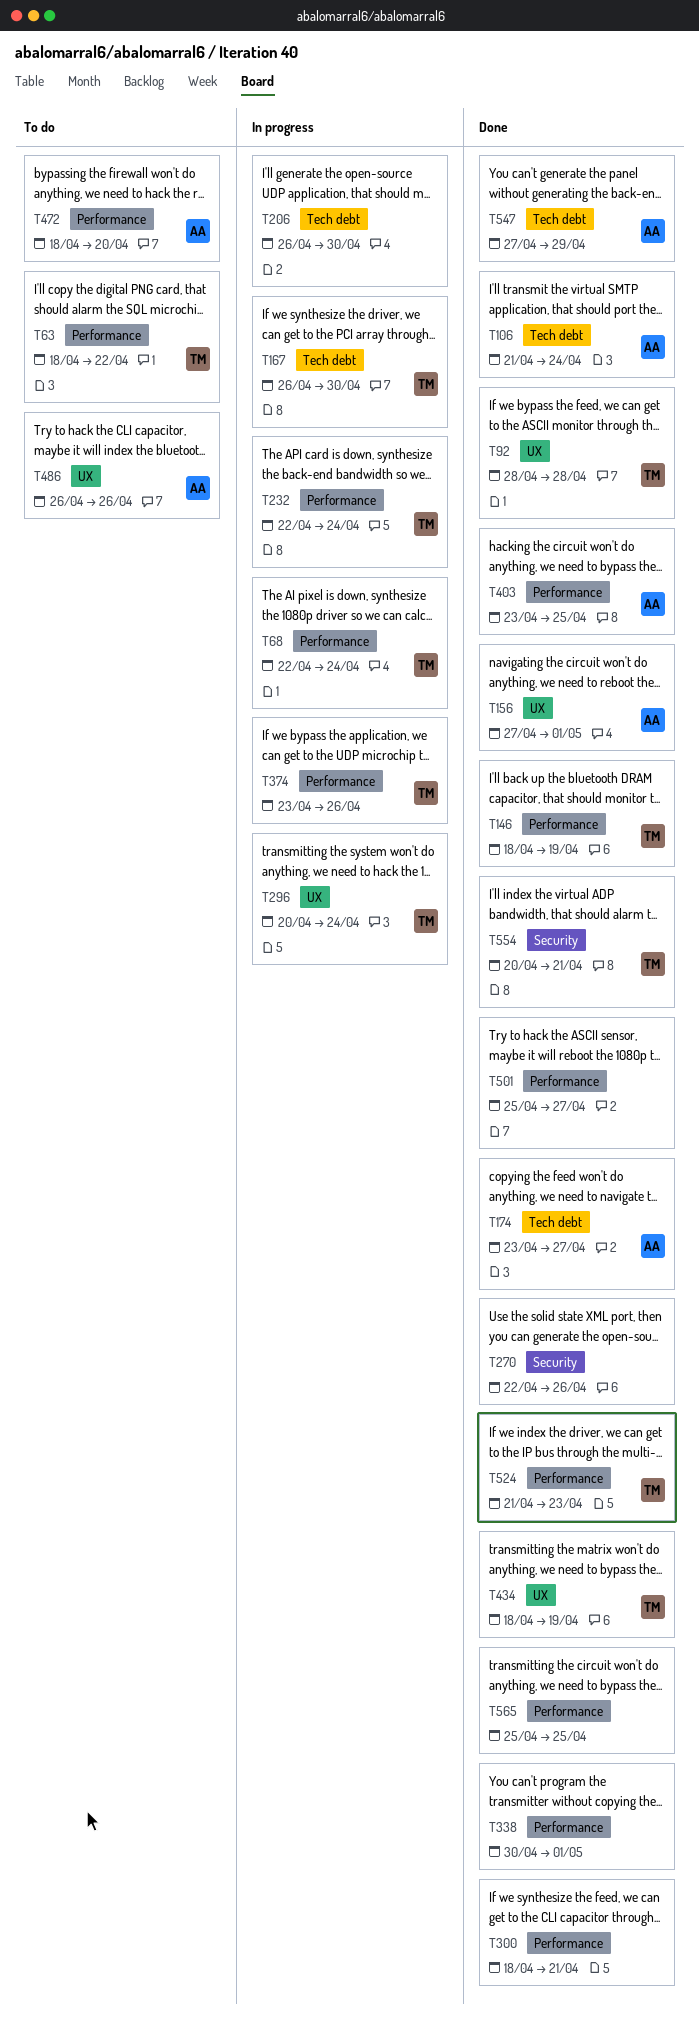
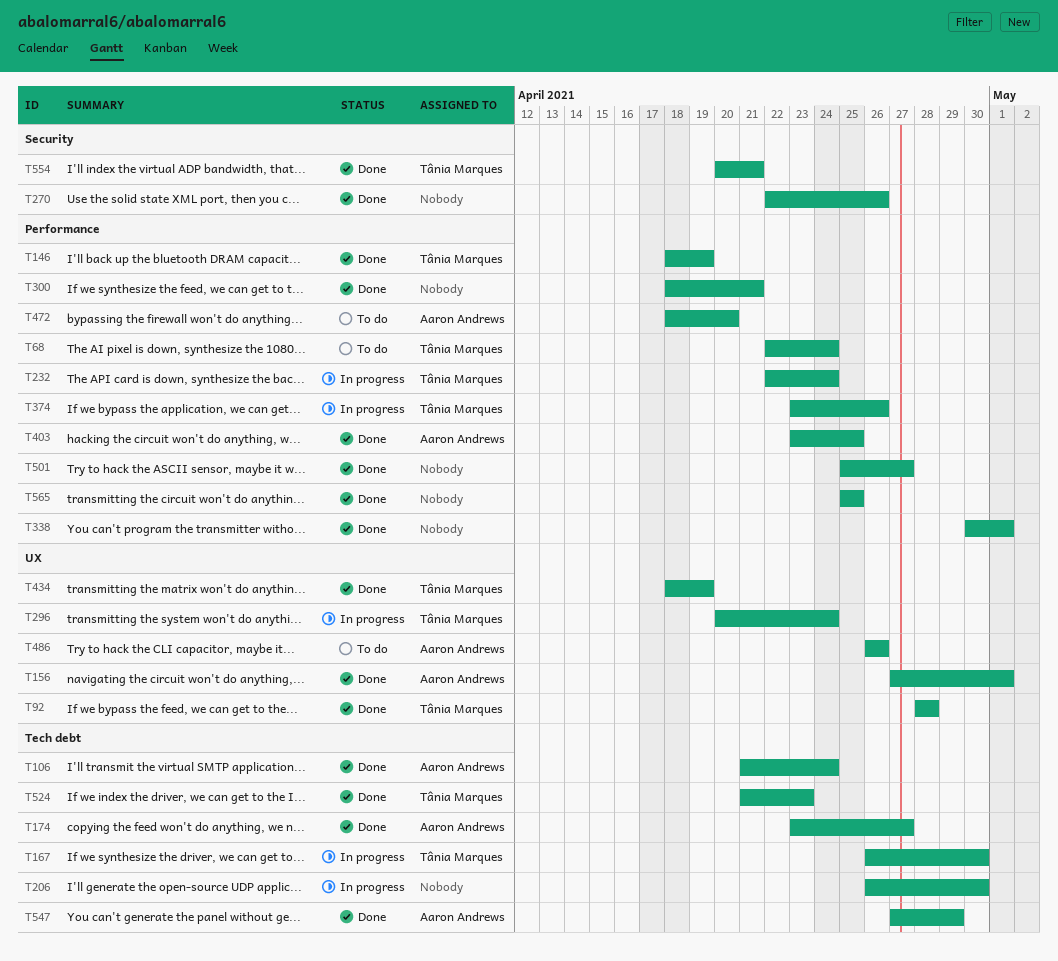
T63: present -> none
T68, status: In progress -> To do
T524, label: Performance -> Tech debt

